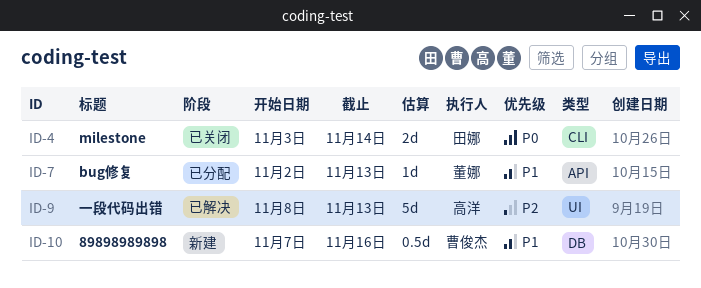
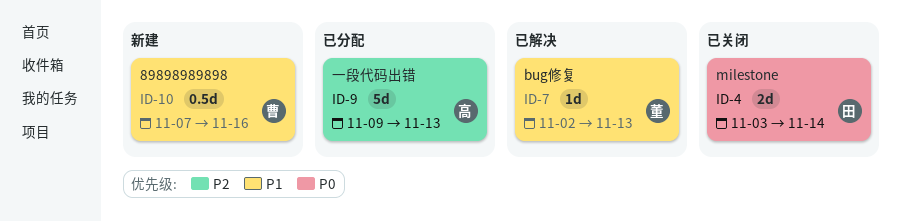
ID-7, status: 已分配 -> 已解决
ID-9, status: 已解决 -> 已分配
ID-9, start: Nov 8 -> Nov 9

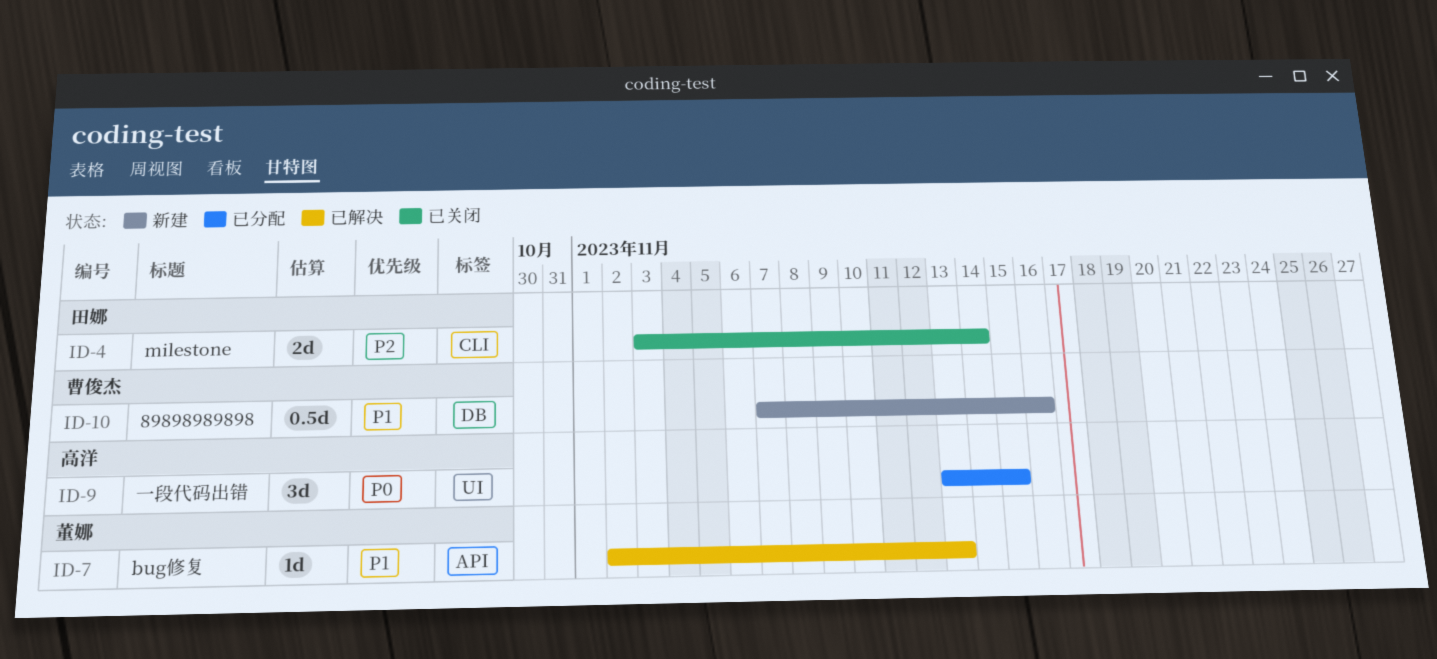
ID-4, priority: P0 -> P2
ID-9, priority: P2 -> P0
ID-9, estimate: 5d -> 3d
ID-9, start: Nov 9 -> Nov 13
ID-9, due: Nov 13 -> Nov 15

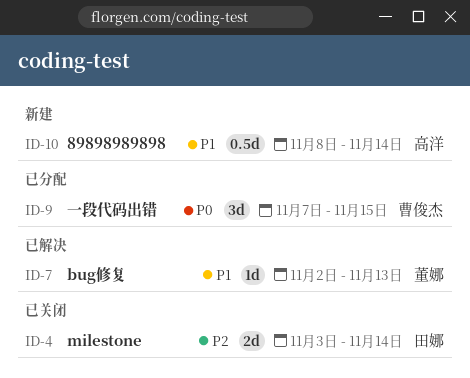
ID-9, owner: 高洋 -> 曹俊杰
ID-9, start: Nov 13 -> Nov 7
ID-10, owner: 曹俊杰 -> 高洋
ID-10, start: Nov 7 -> Nov 8
ID-10, due: Nov 16 -> Nov 14

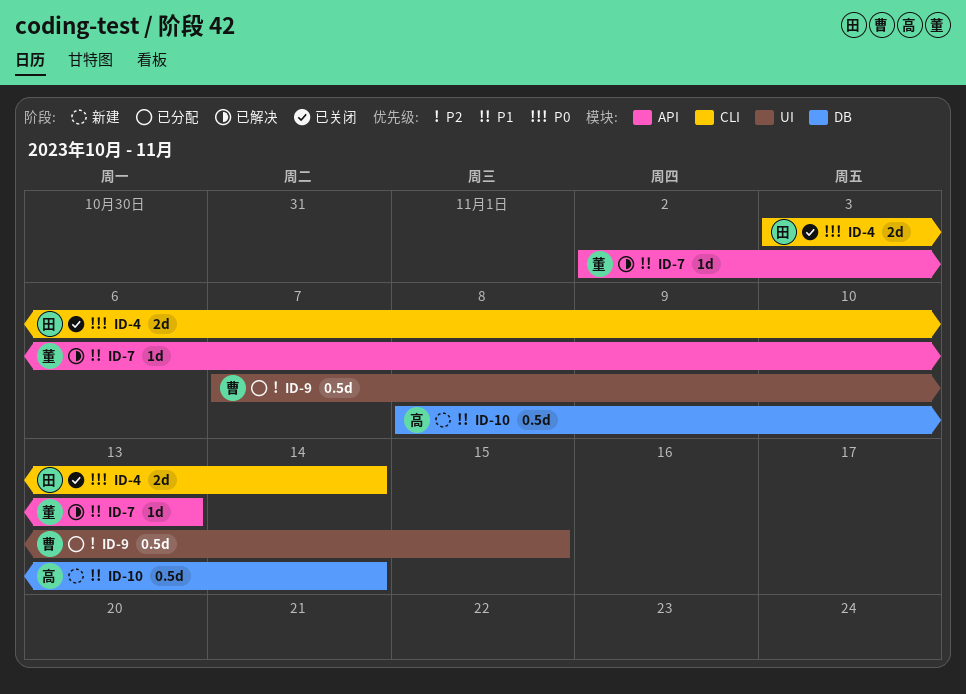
ID-4, priority: P2 -> P0
ID-9, priority: P0 -> P2
ID-9, estimate: 3d -> 0.5d

